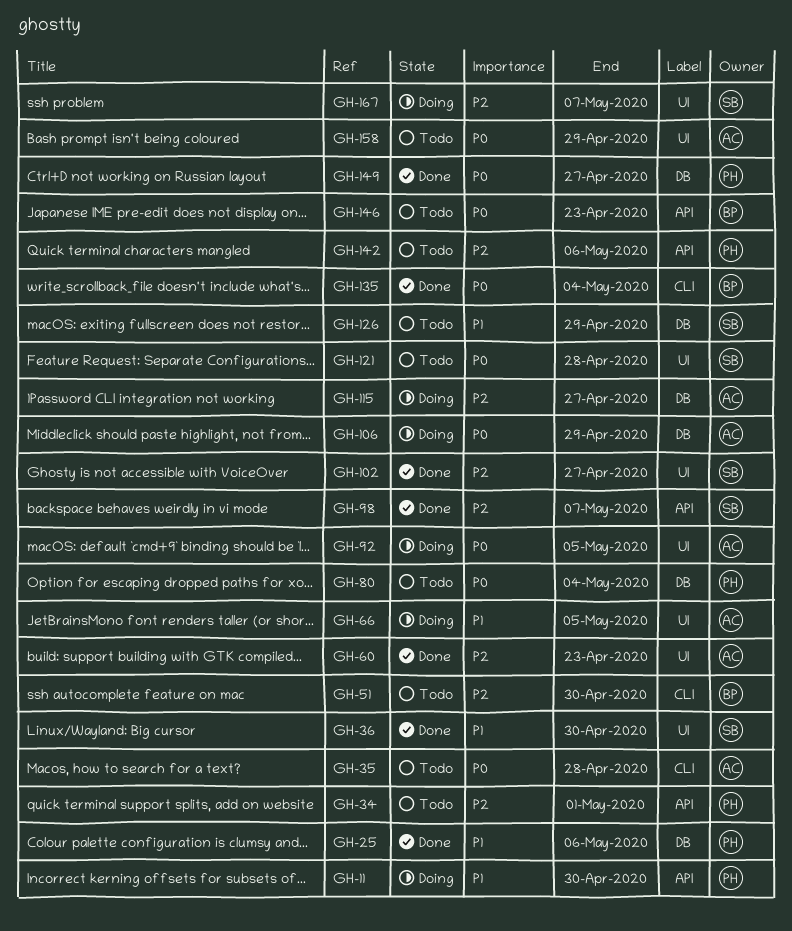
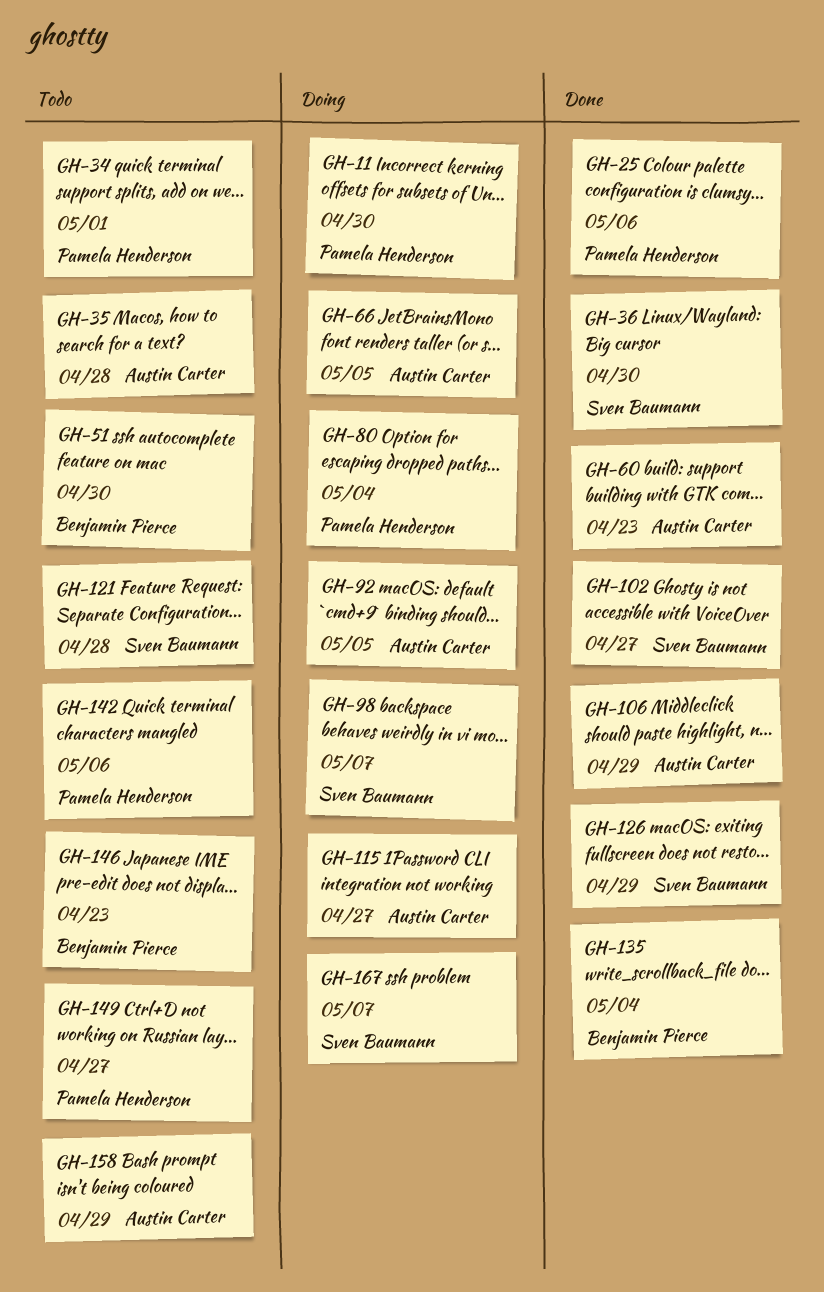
GH-80, status: Todo -> Doing
GH-98, status: Done -> Doing
GH-106, status: Doing -> Done
GH-126, status: Todo -> Done
GH-149, status: Done -> Todo

